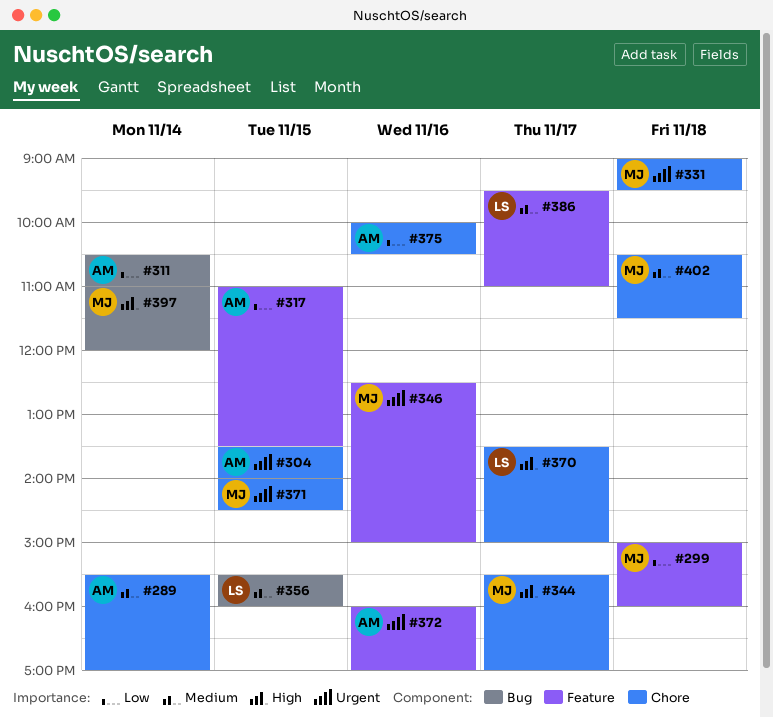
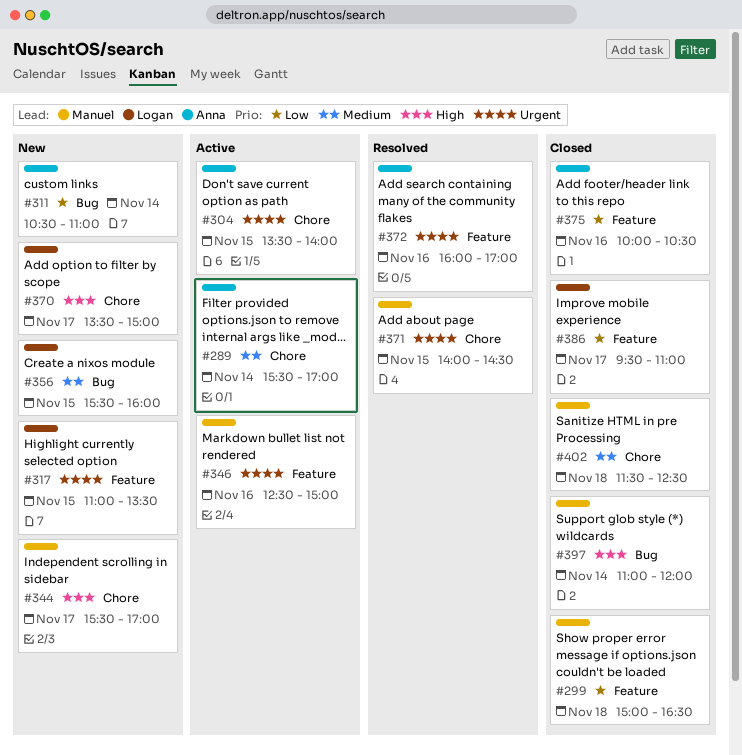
#299, ends: 16:00 -> 16:30
#317, owner: Anna -> Logan
#317, priority: Low -> Urgent
#331: present -> none
#375, label: Chore -> Feature
#386, priority: Medium -> Low
#402, begins: 10:30 -> 11:30
#402, ends: 11:30 -> 12:30

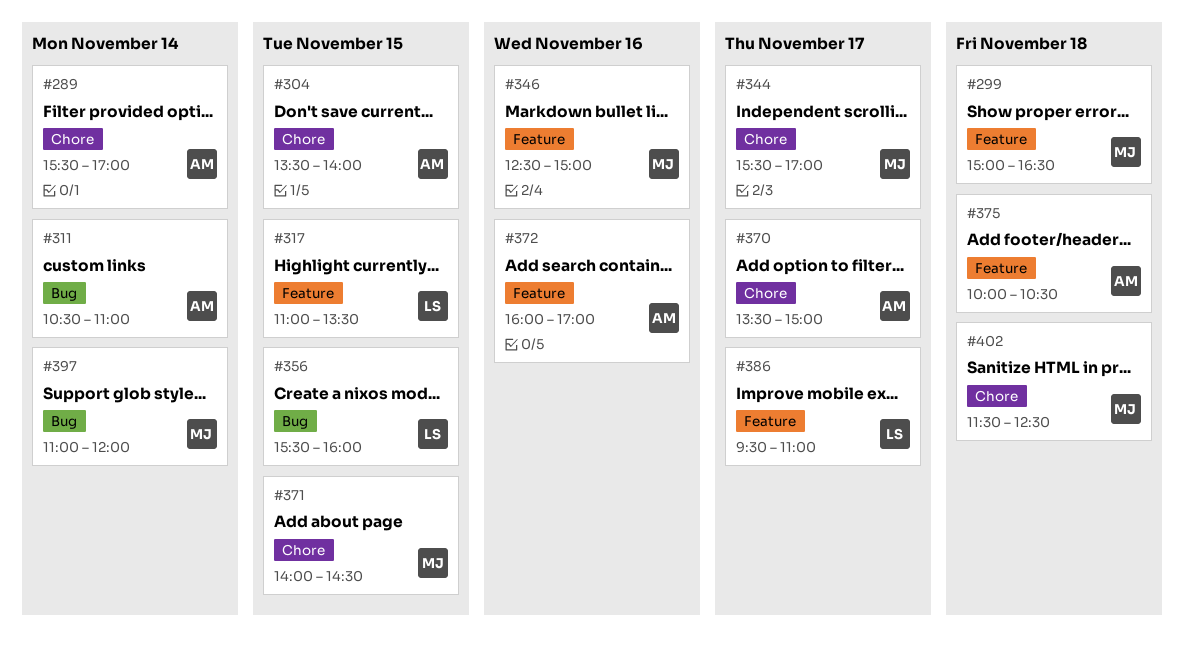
#370, owner: Logan -> Anna
#375, day: Nov 16 -> Nov 18

